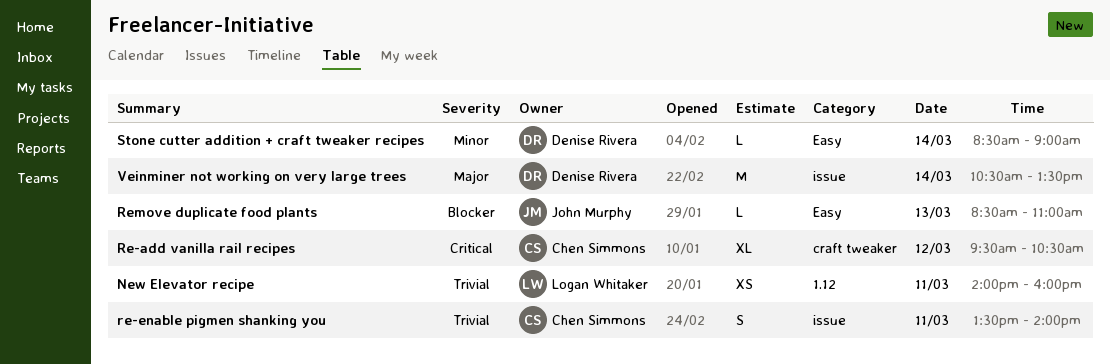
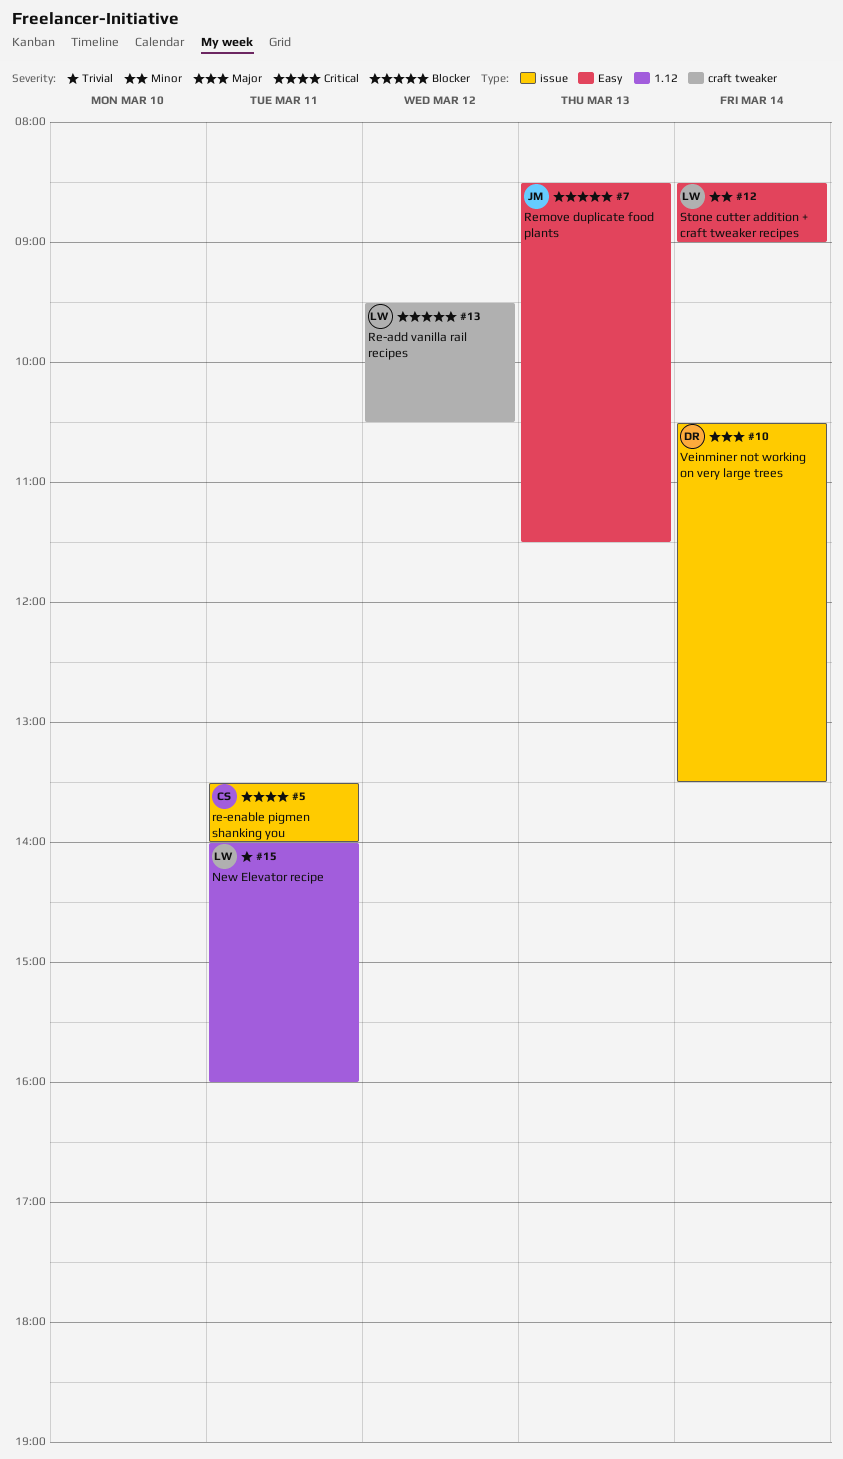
Re-add vanilla rail recipes, owner: Chen Simmons -> Logan Whitaker
Re-add vanilla rail recipes, priority: Critical -> Blocker
re-enable pigmen shanking you, priority: Trivial -> Critical
Remove duplicate food plants, ends: 11:00 -> 11:30
Stone cutter addition + craft tweaker recipes, owner: Denise Rivera -> Logan Whitaker

